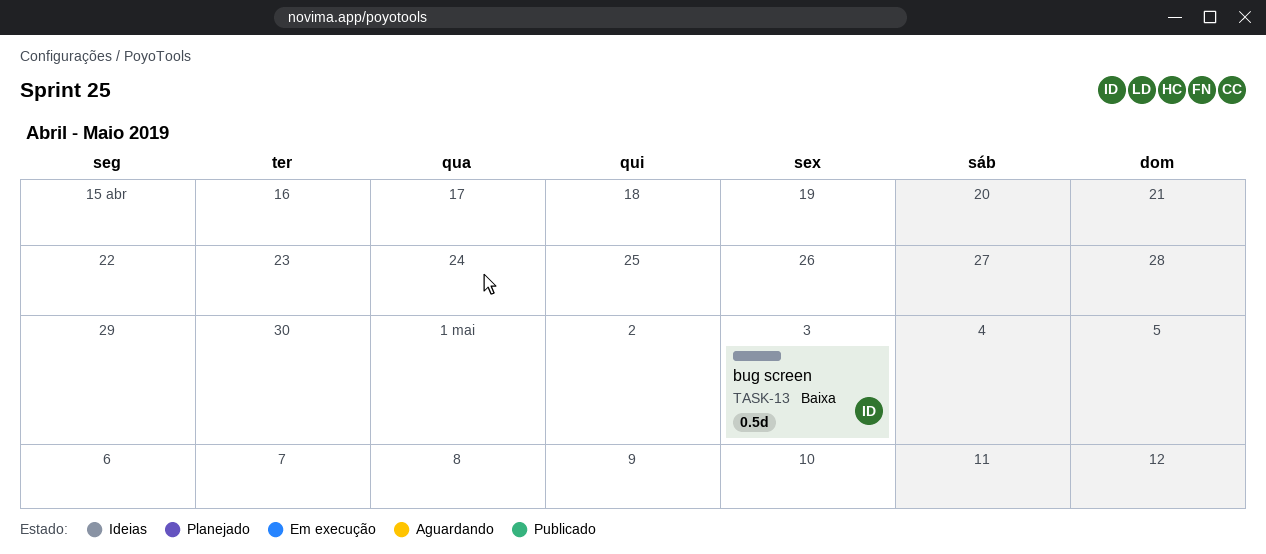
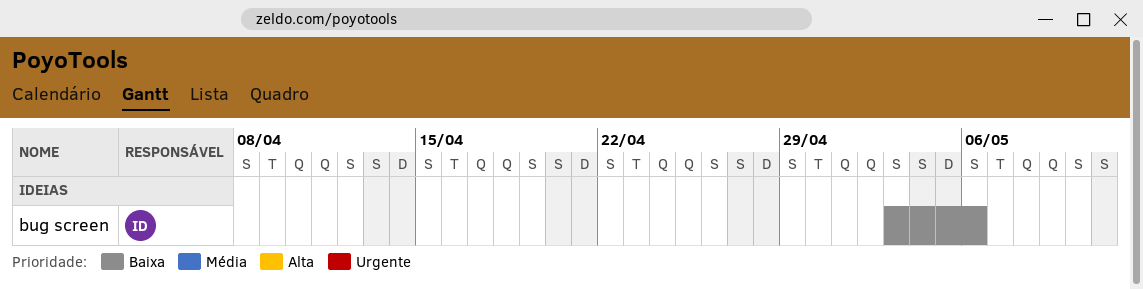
bug screen, due: May 3 -> May 6

